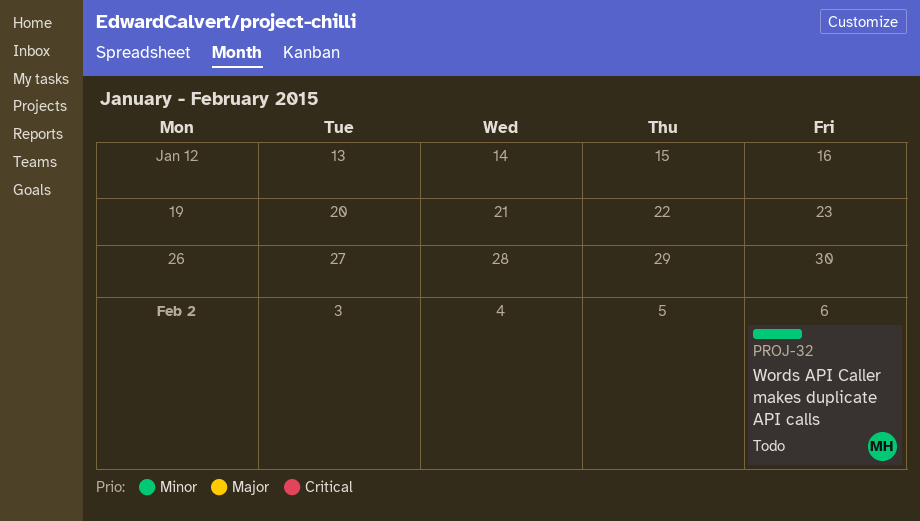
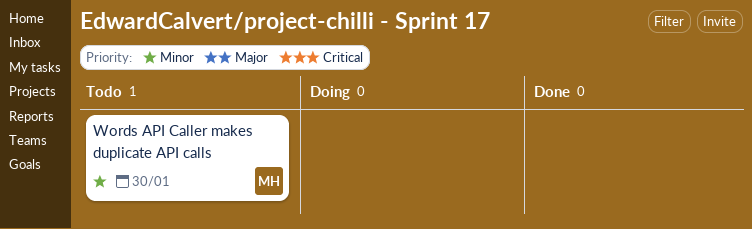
Words API Caller makes duplicate API calls, due: Feb 6 -> Jan 30

